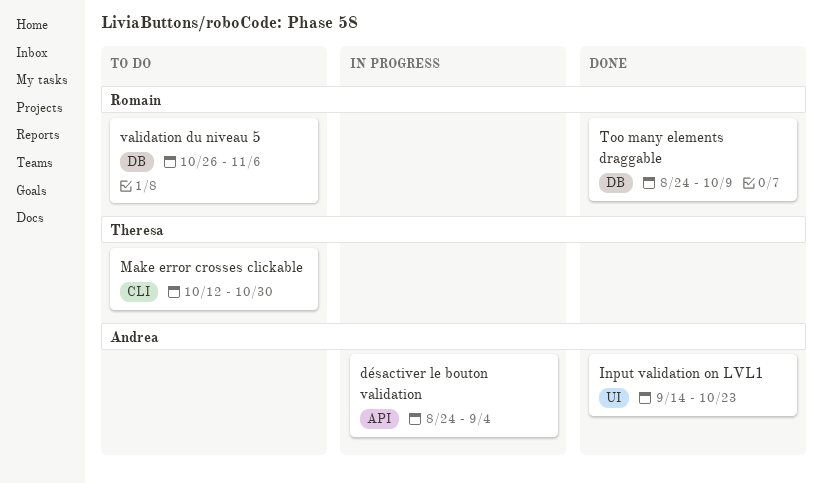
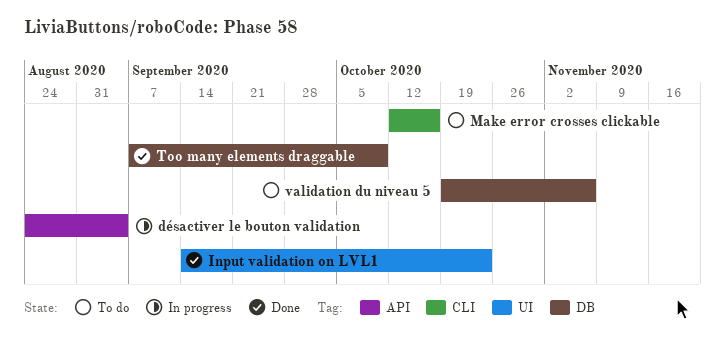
Make error crosses clickable, due: Oct 30 -> Oct 16
Too many elements draggable, start: Aug 24 -> Sep 7
validation du niveau 5, start: Oct 26 -> Oct 19

